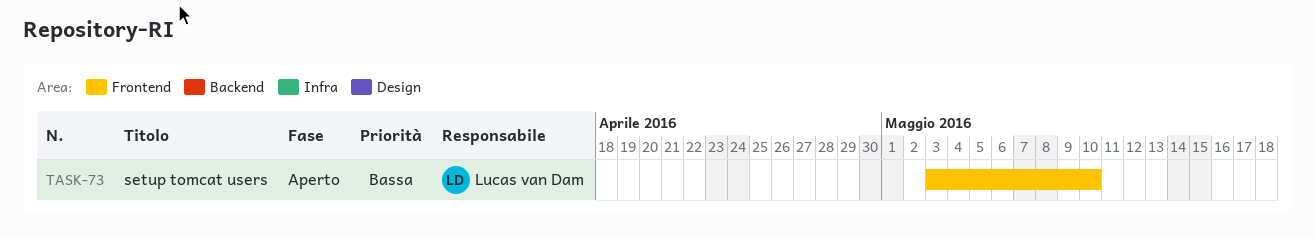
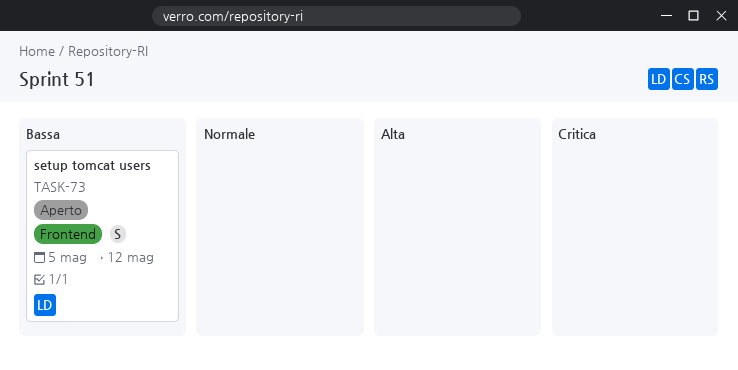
TASK-73, start: May 3 -> May 5
TASK-73, due: May 10 -> May 12

